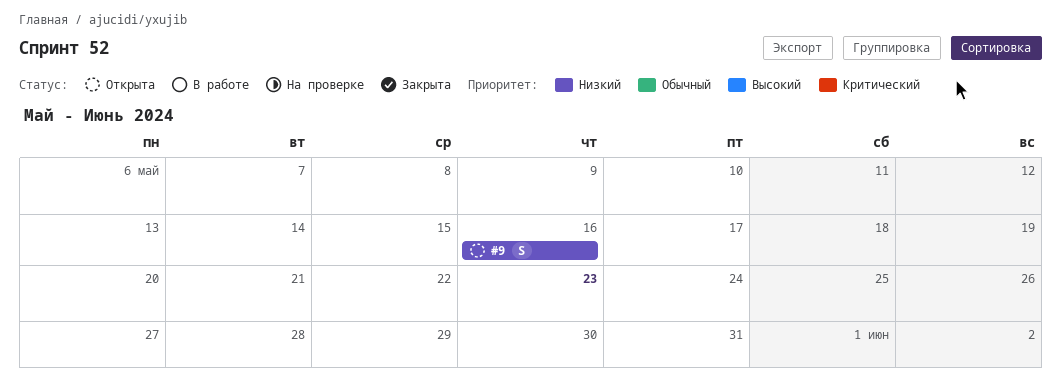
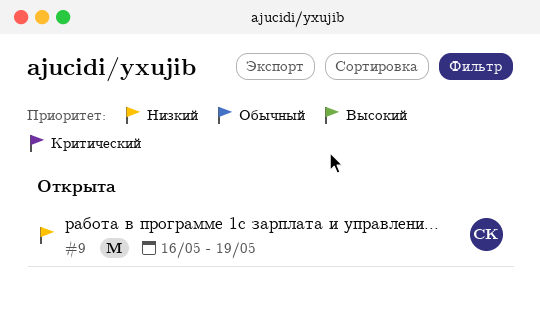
#9, estimate: S -> M
#9, due: May 16 -> May 19

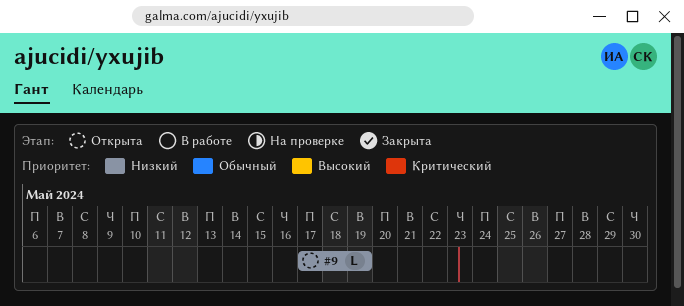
#9, estimate: M -> L
#9, start: May 16 -> May 17

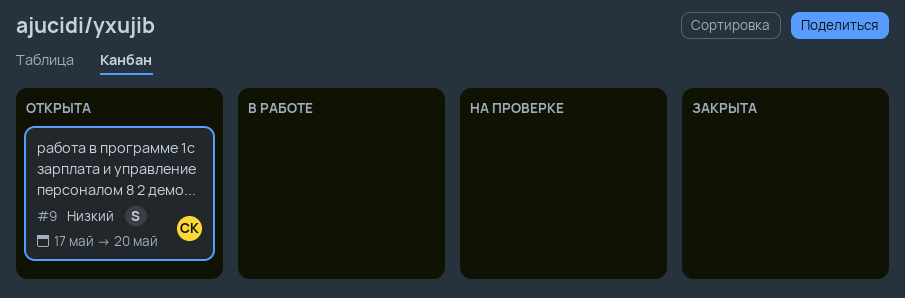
#9, estimate: L -> S
#9, due: May 19 -> May 20

